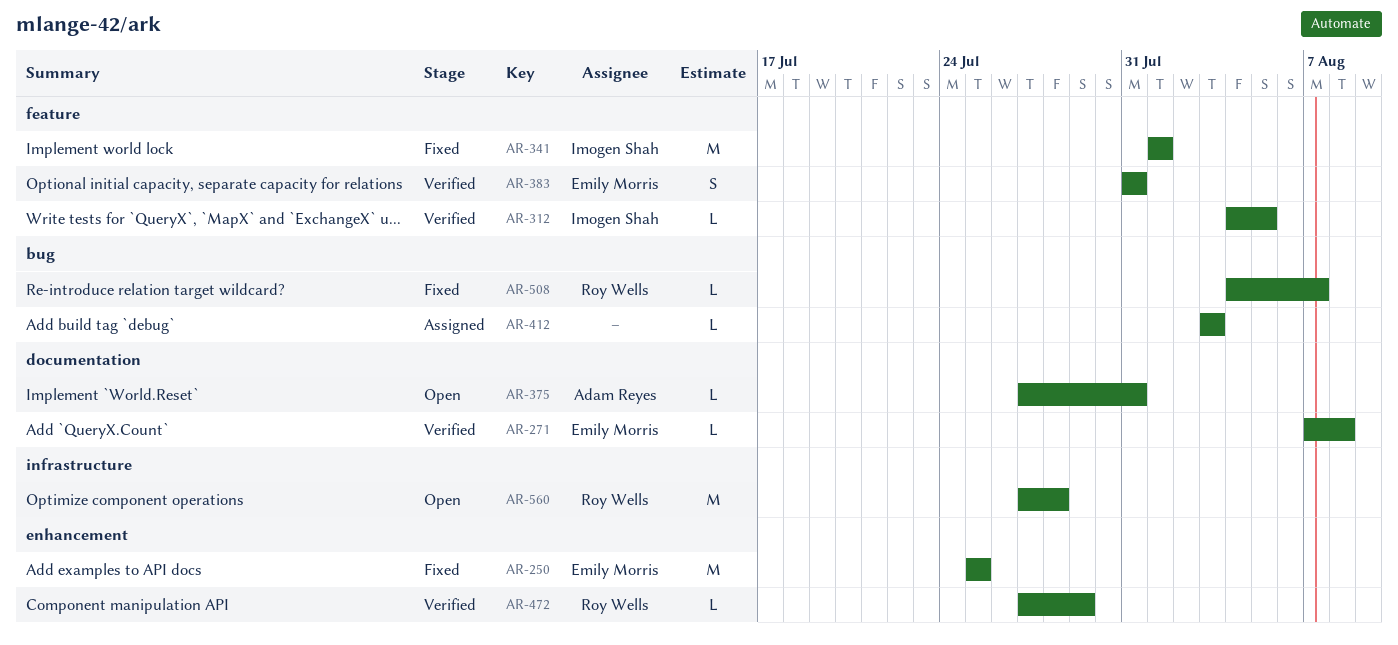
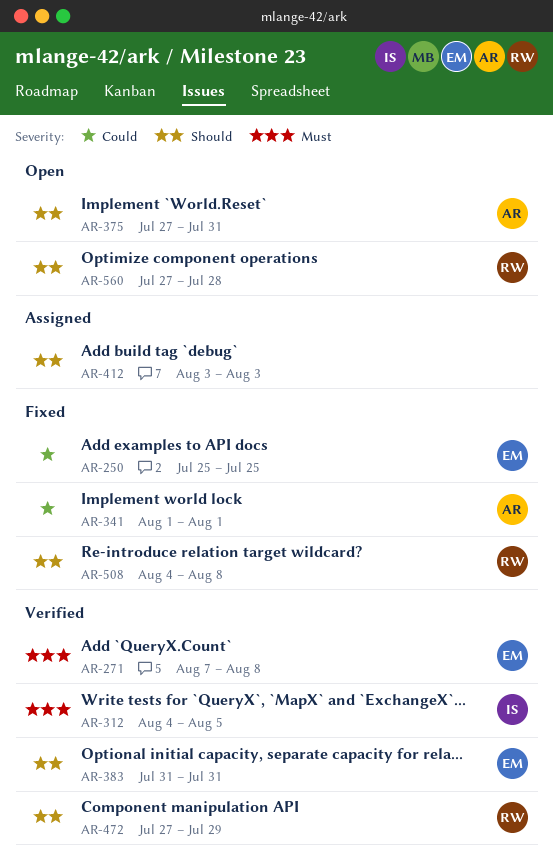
AR-341, owner: Imogen Shah -> Adam Reyes
AR-508, due: Aug 7 -> Aug 8

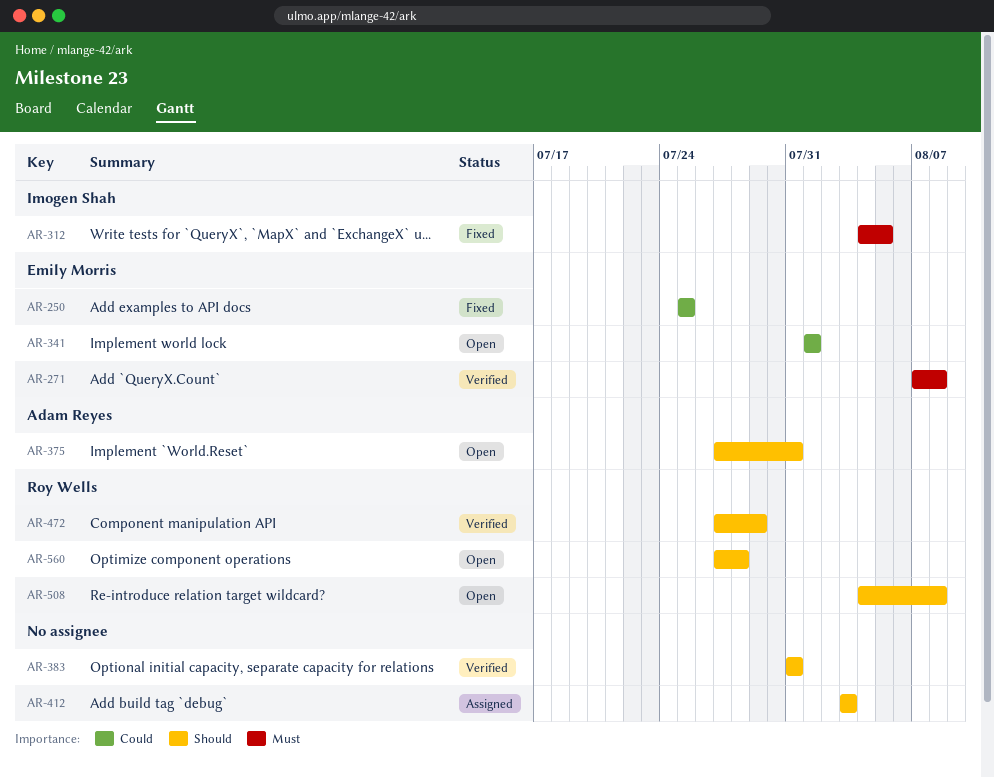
AR-312, status: Verified -> Fixed
AR-341, status: Fixed -> Open
AR-341, owner: Adam Reyes -> Emily Morris
AR-383, owner: Emily Morris -> none
AR-508, status: Fixed -> Open

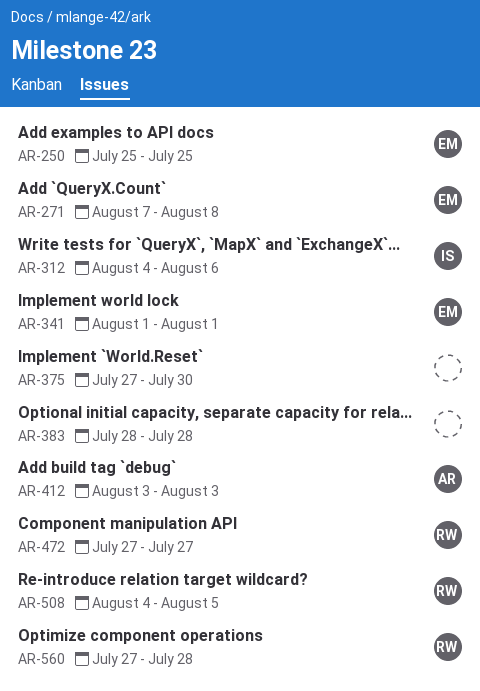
AR-312, due: Aug 5 -> Aug 6
AR-375, owner: Adam Reyes -> none
AR-375, due: Jul 31 -> Jul 30
AR-383, start: Jul 31 -> Jul 28
AR-383, due: Jul 31 -> Jul 28
AR-412, owner: none -> Adam Reyes
AR-472, due: Jul 29 -> Jul 27
AR-508, due: Aug 8 -> Aug 5

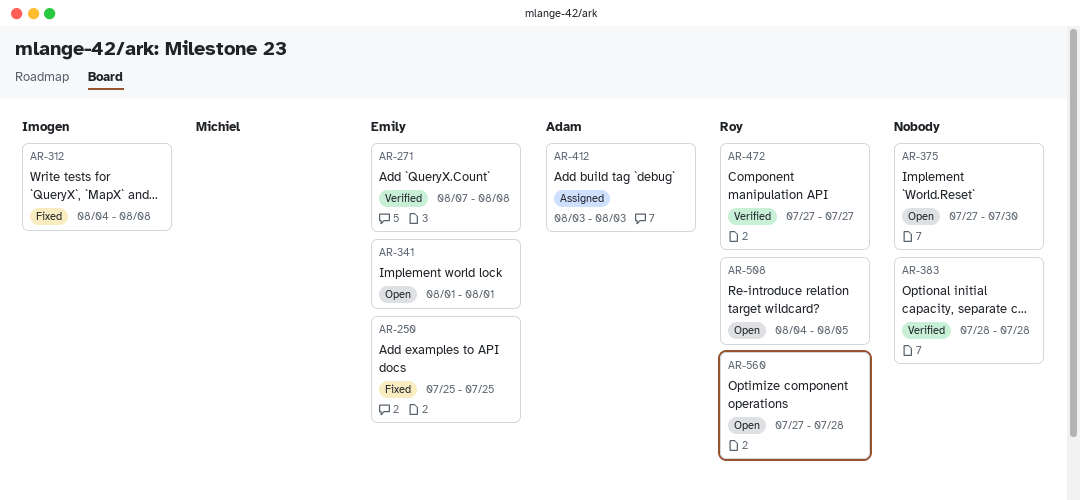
AR-312, due: Aug 6 -> Aug 8

